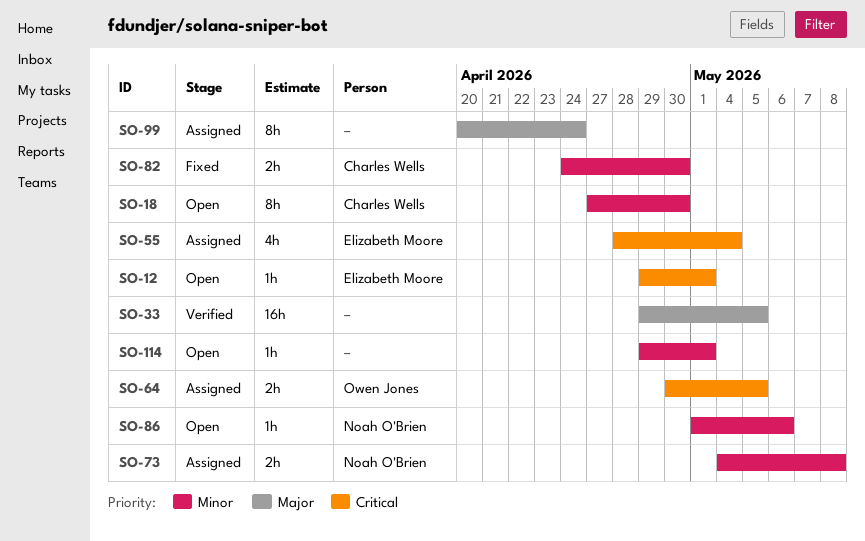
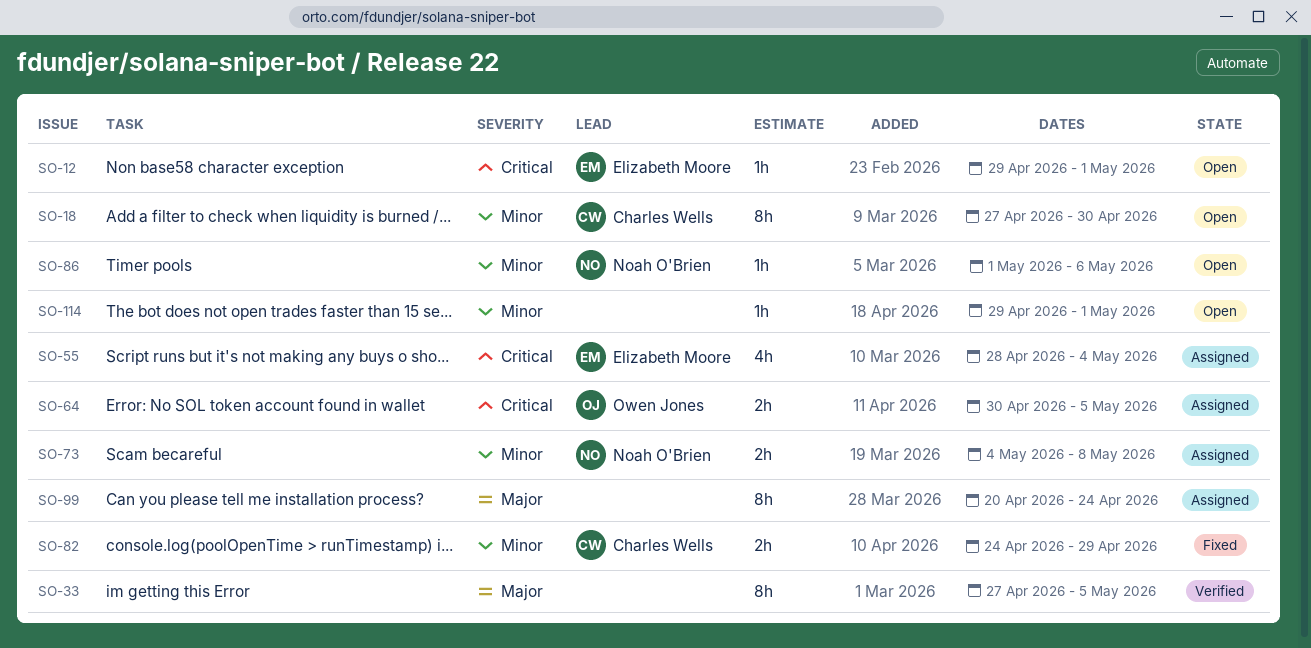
SO-33, estimate: 16h -> 8h
SO-33, start: Apr 29 -> Apr 27
SO-82, due: Apr 30 -> Apr 29

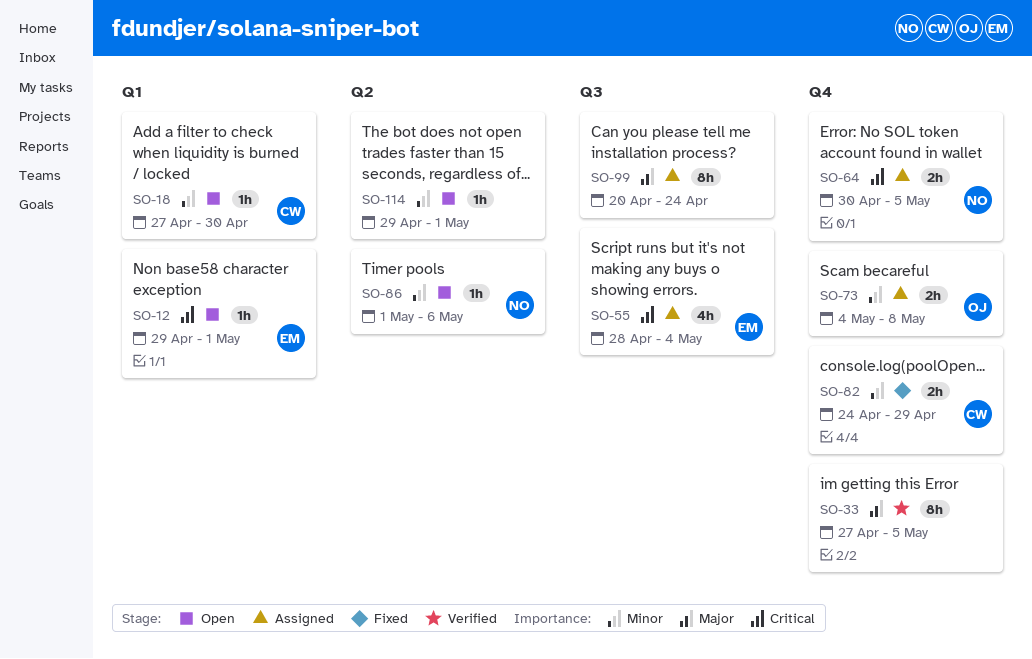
SO-18, estimate: 8h -> 1h
SO-64, owner: Owen Jones -> Noah O'Brien
SO-73, owner: Noah O'Brien -> Owen Jones

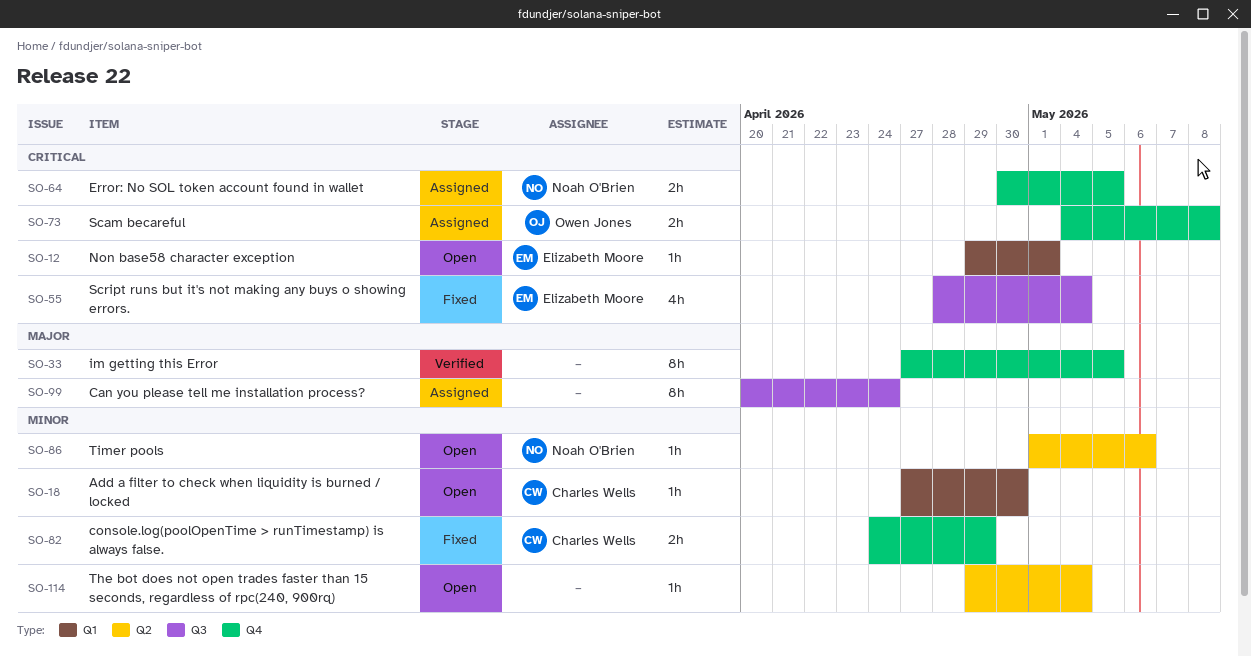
SO-55, status: Assigned -> Fixed
SO-73, priority: Minor -> Critical
SO-114, due: May 1 -> May 4

